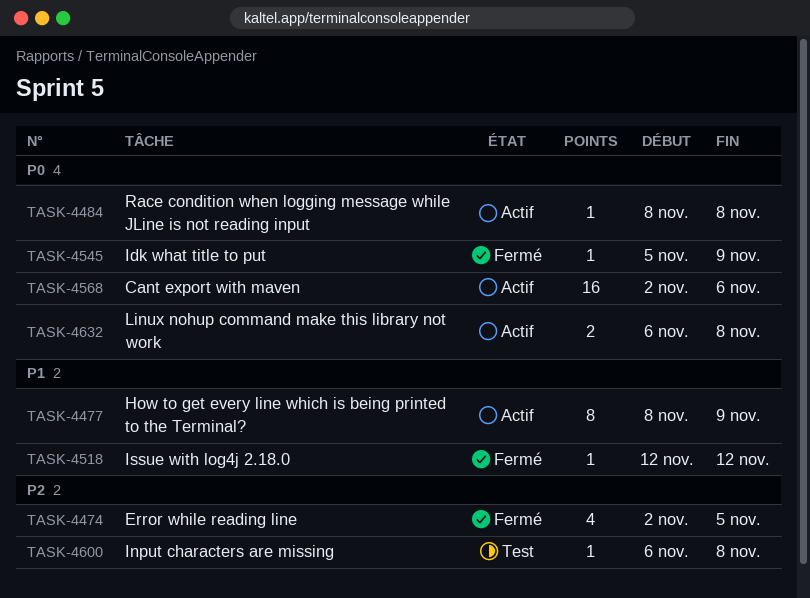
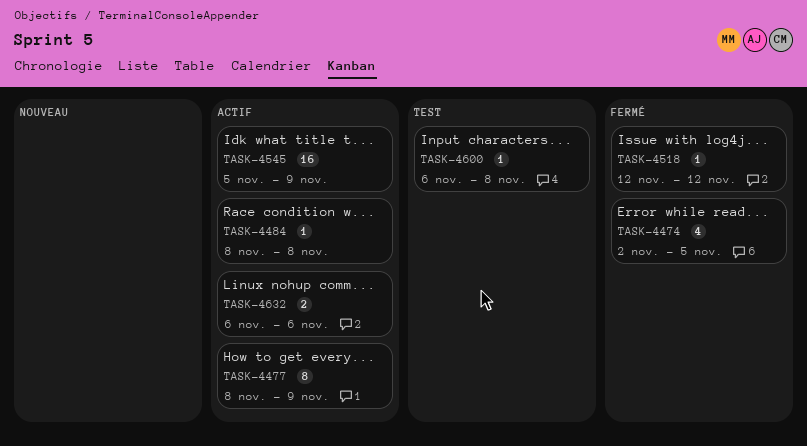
TASK-4545, status: Fermé -> Actif
TASK-4545, estimate: 1 -> 16
TASK-4568: present -> none
TASK-4632, due: Nov 8 -> Nov 6

